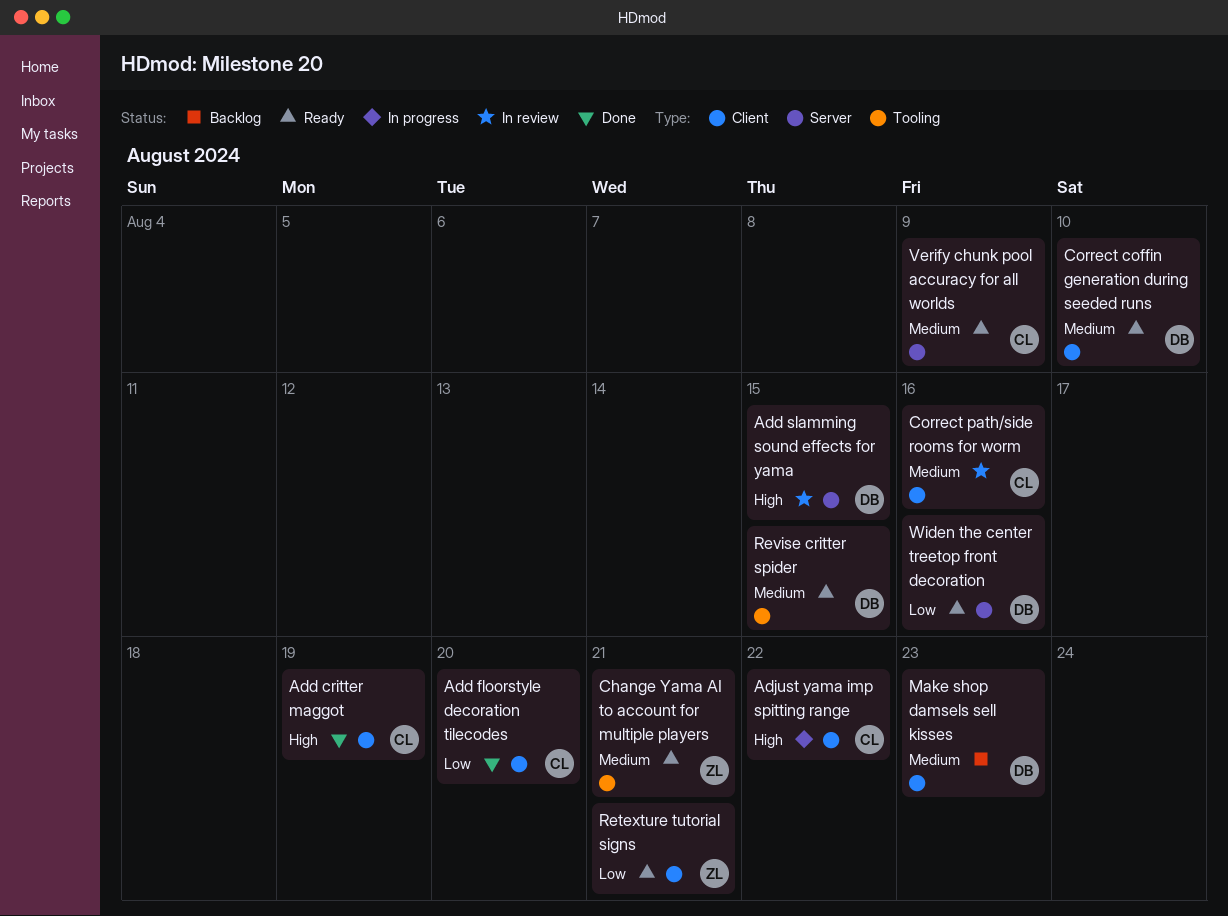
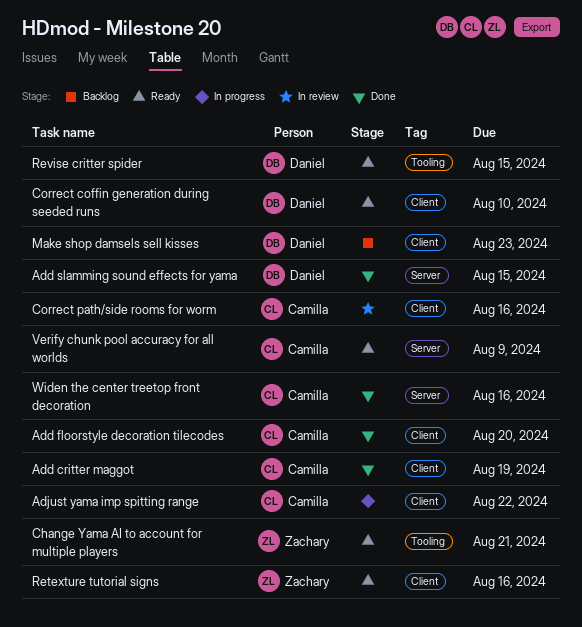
Add slamming sound effects for yama, status: In review -> Done
Retexture tutorial signs, due: Aug 21 -> Aug 16
Widen the center treetop front decoration, status: Ready -> Done
Widen the center treetop front decoration, owner: Daniel -> Camilla

